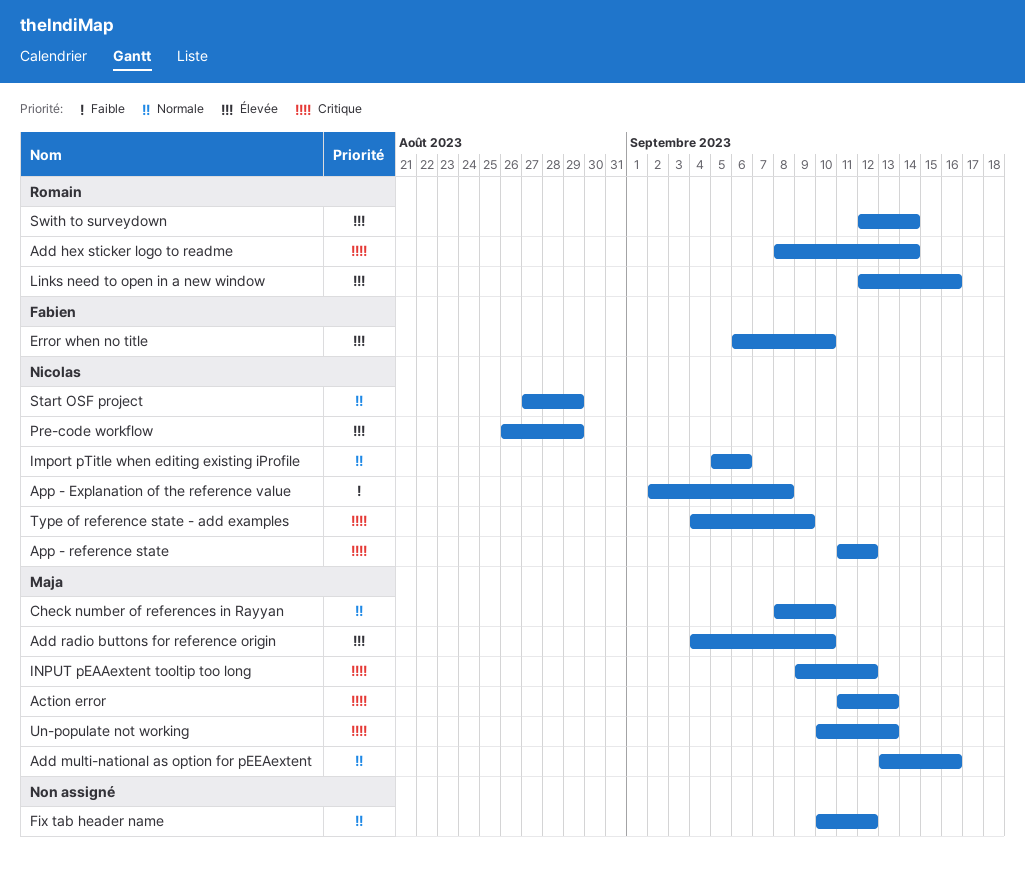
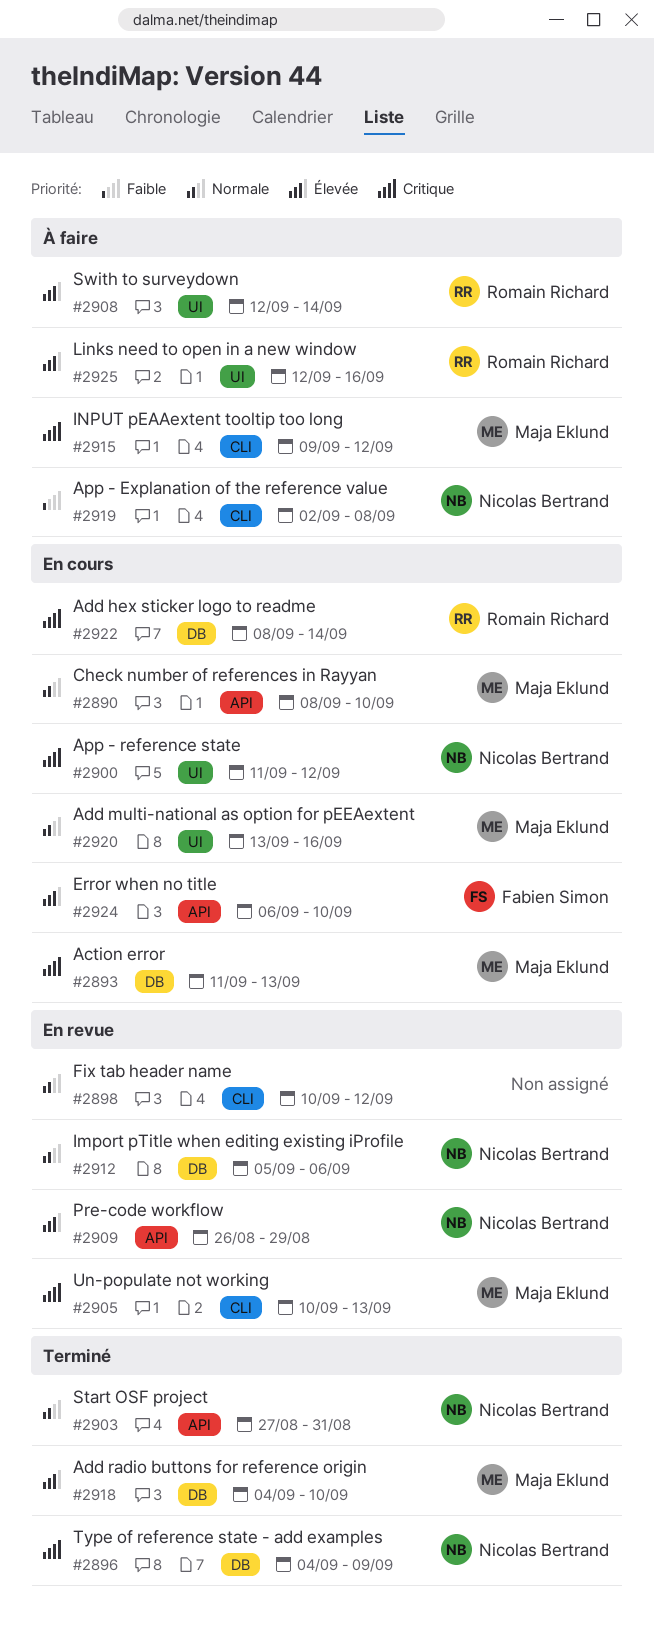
Start OSF project, due: Aug 29 -> Aug 31

